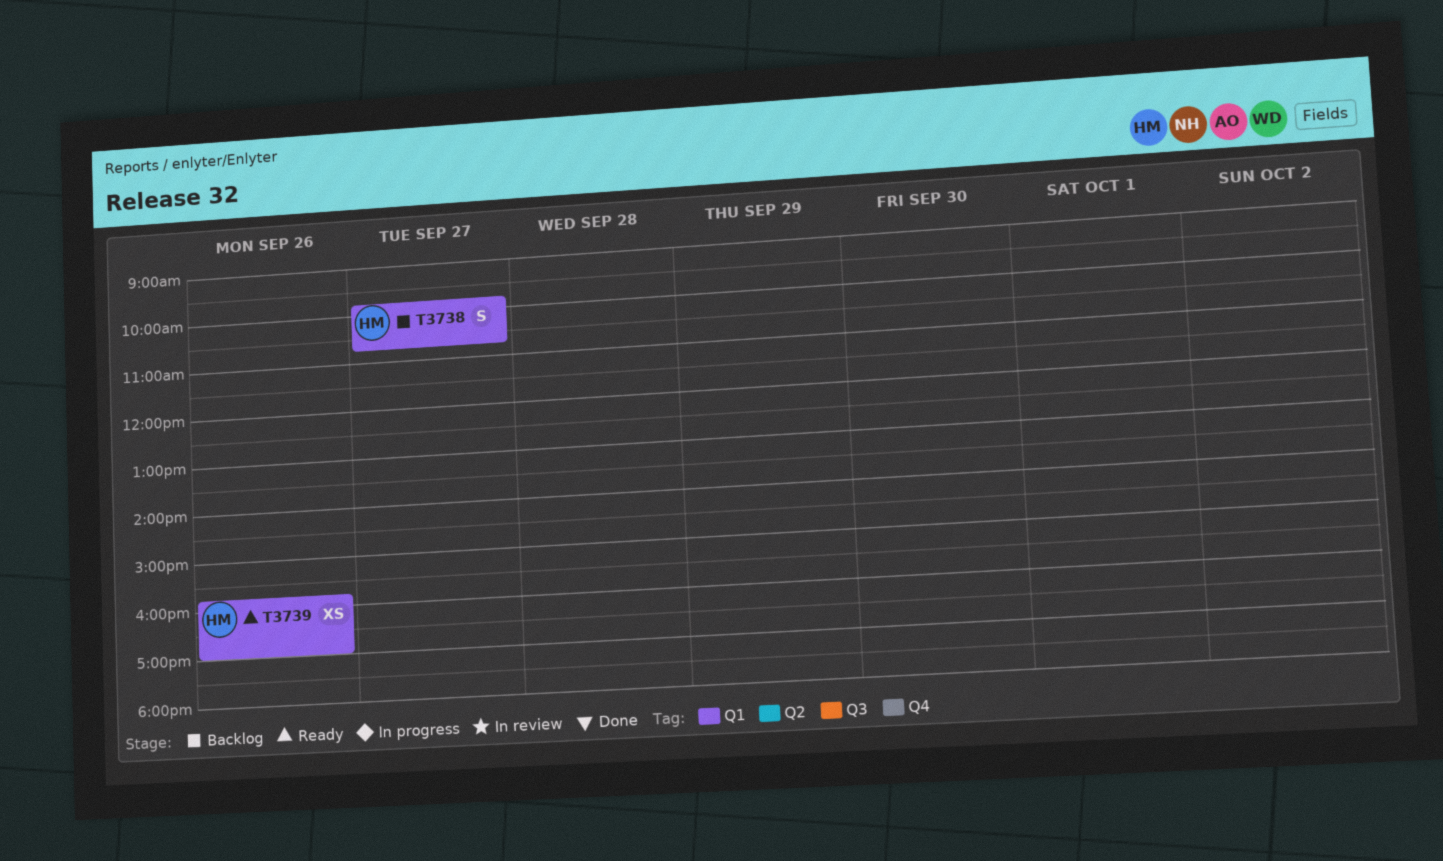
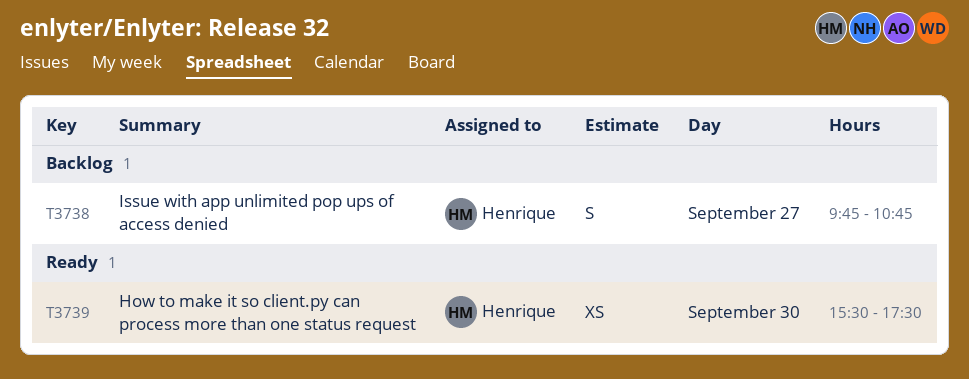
T3739, day: Sep 26 -> Sep 30
T3739, begins: 15:45 -> 15:30
T3739, ends: 17:00 -> 17:30

